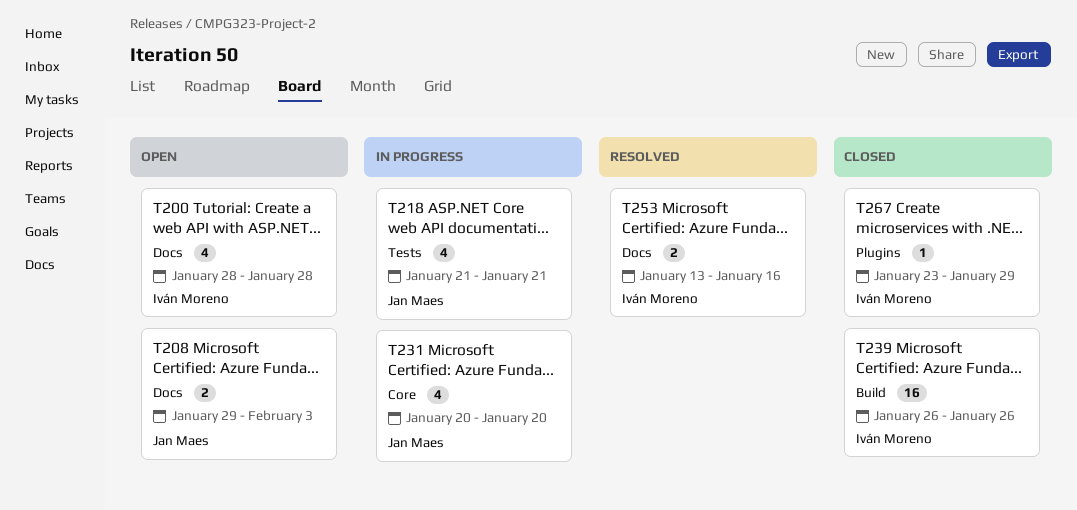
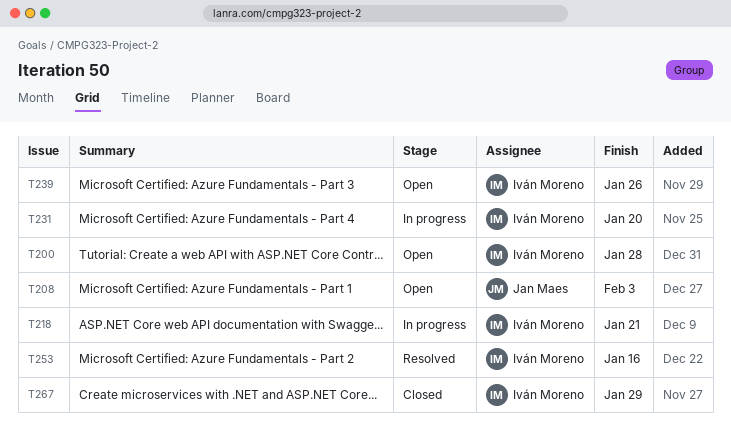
T218, owner: Jan Maes -> Iván Moreno
T231, owner: Jan Maes -> Iván Moreno
T239, status: Closed -> Open

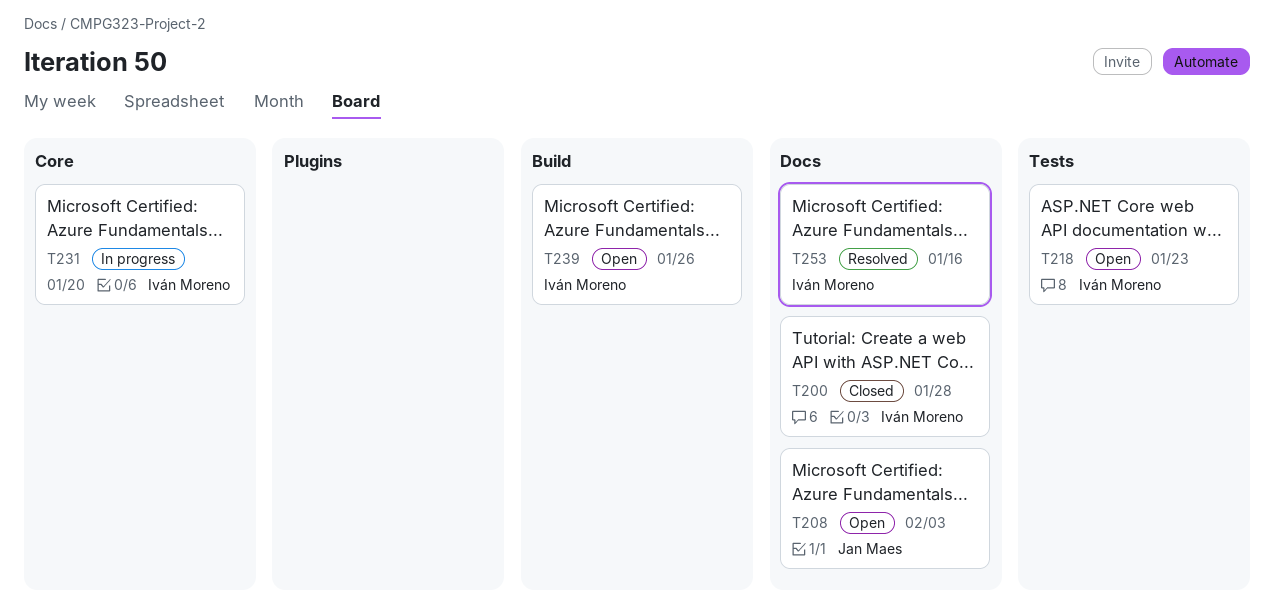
T200, status: Open -> Closed
T218, status: In progress -> Open
T218, due: Jan 21 -> Jan 23
T267: present -> none

